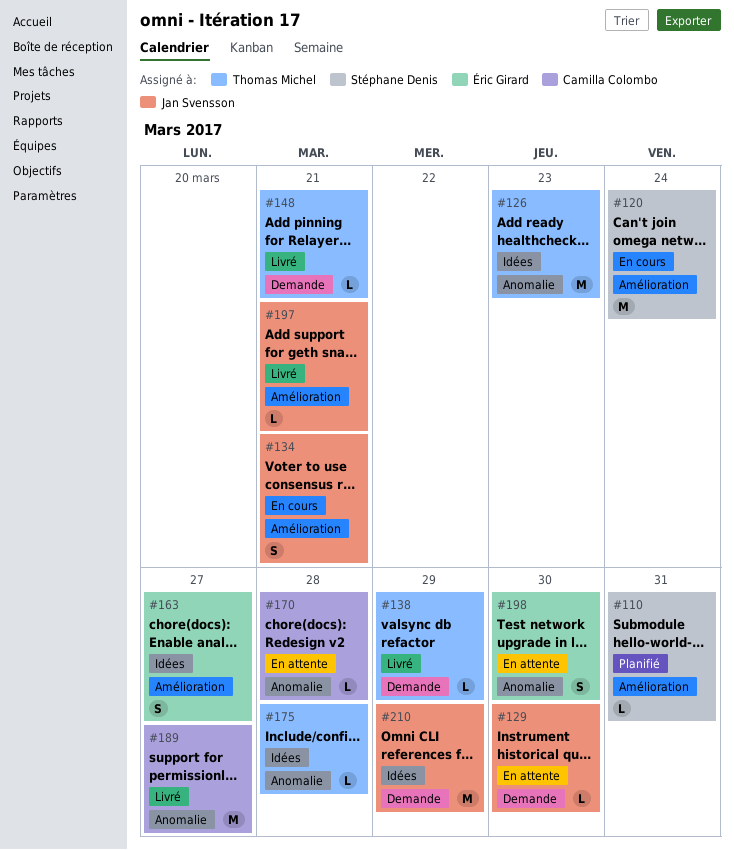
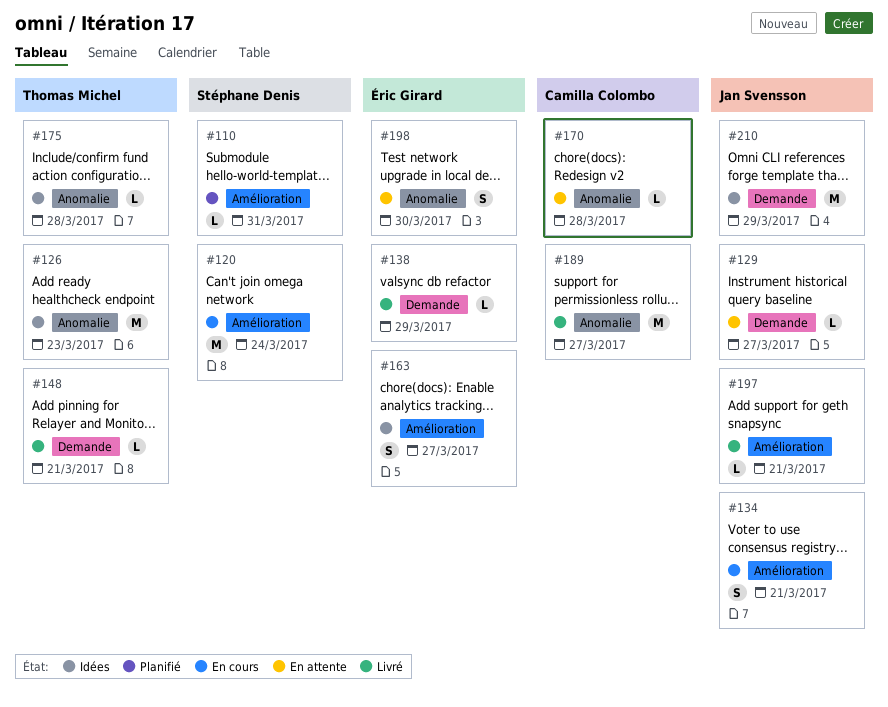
#129, due: Mar 30 -> Mar 27
#138, owner: Thomas Michel -> Éric Girard

